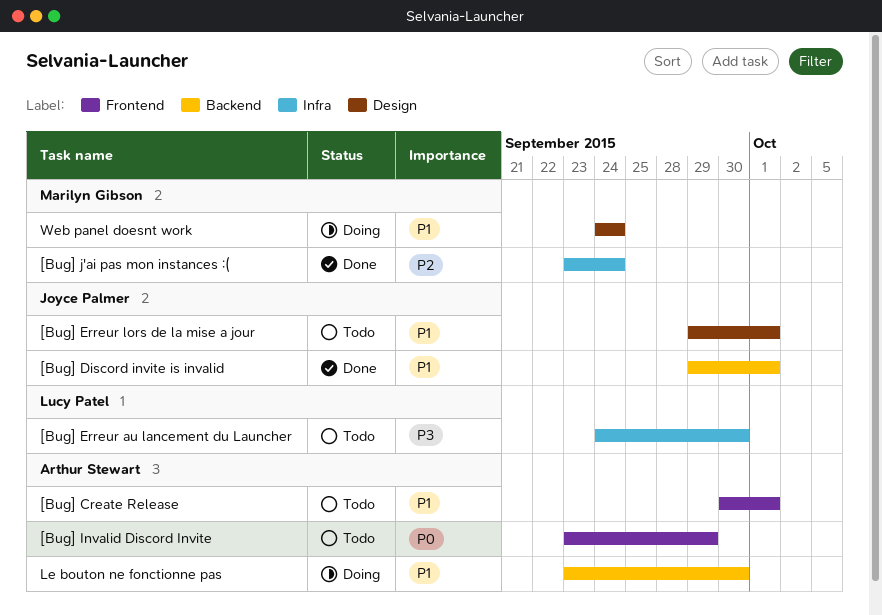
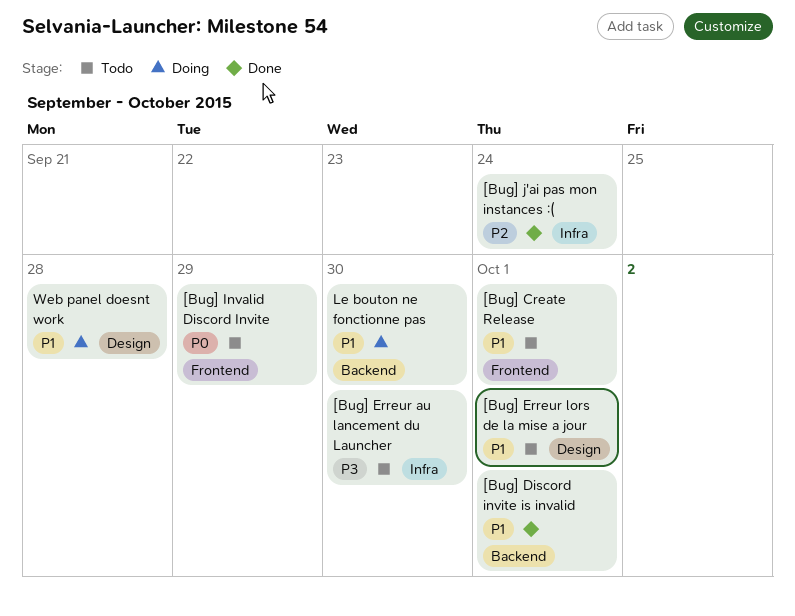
Web panel doesnt work, due: Sep 24 -> Sep 28

